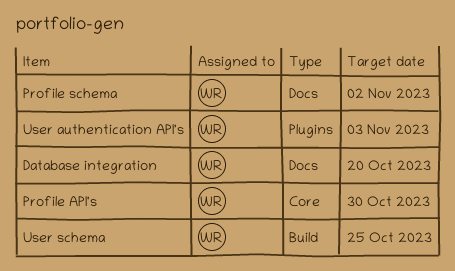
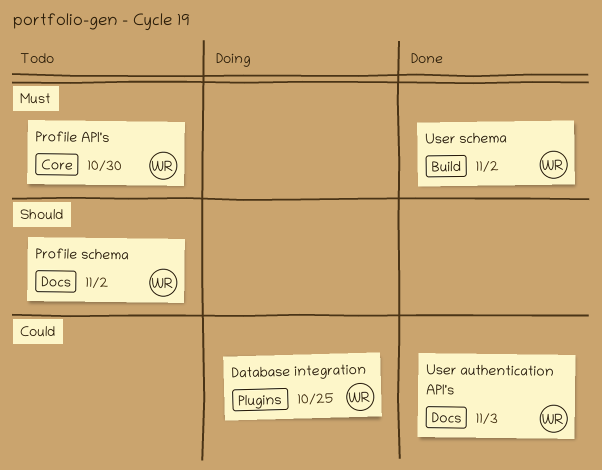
Database integration, label: Docs -> Plugins
Database integration, due: Oct 20 -> Oct 25
User authentication API's, label: Plugins -> Docs
User schema, due: Oct 25 -> Nov 2

